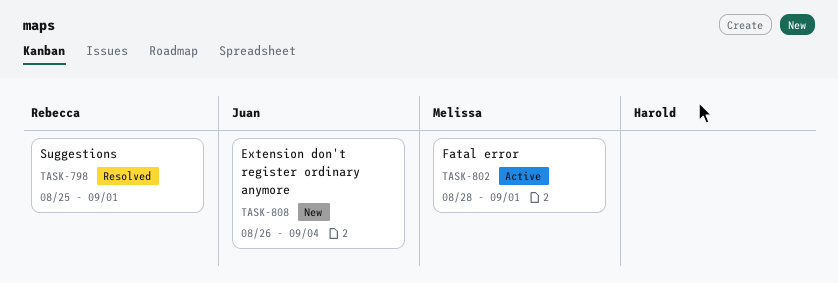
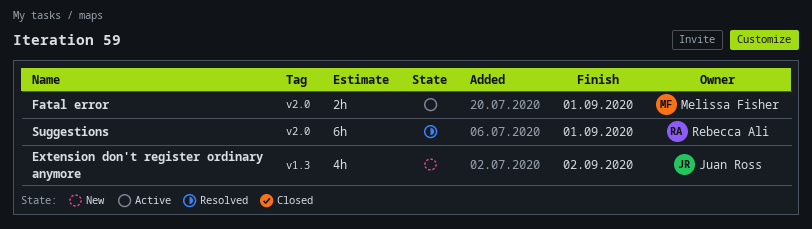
Extension don't register ordinary anymore, due: Sep 4 -> Sep 2

